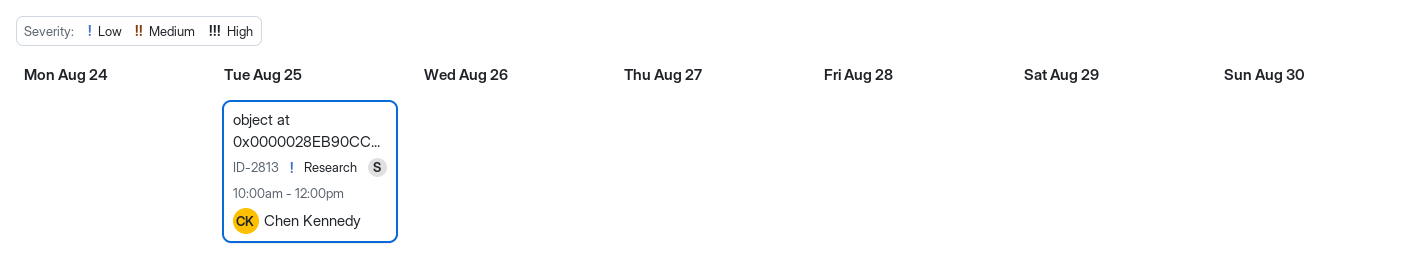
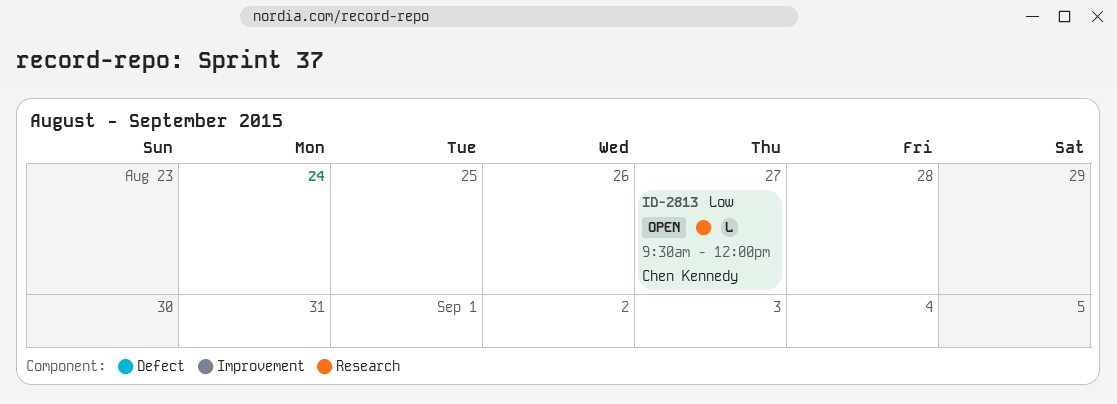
ID-2813, estimate: S -> L
ID-2813, day: Aug 25 -> Aug 27
ID-2813, begins: 10:00 -> 09:30

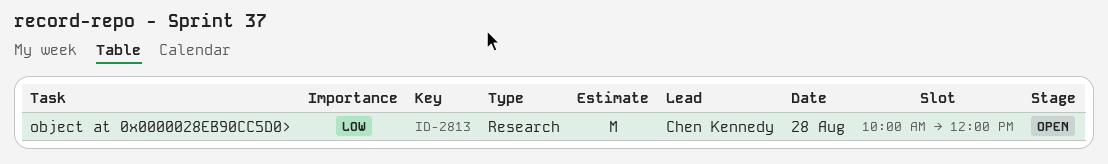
ID-2813, estimate: L -> M
ID-2813, day: Aug 27 -> Aug 28
ID-2813, begins: 09:30 -> 10:00

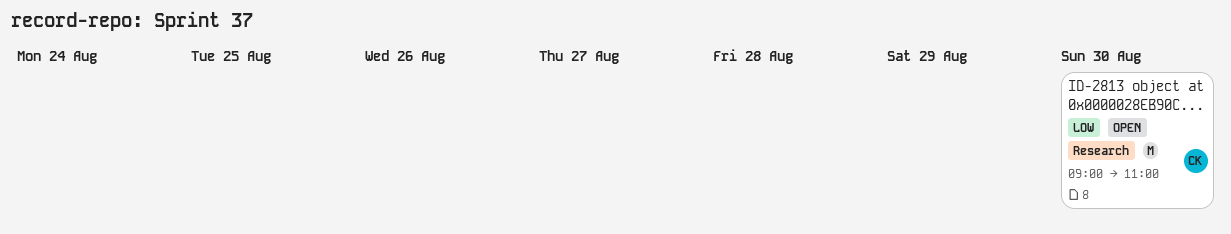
ID-2813, day: Aug 28 -> Aug 30
ID-2813, begins: 10:00 -> 09:00
ID-2813, ends: 12:00 -> 11:00

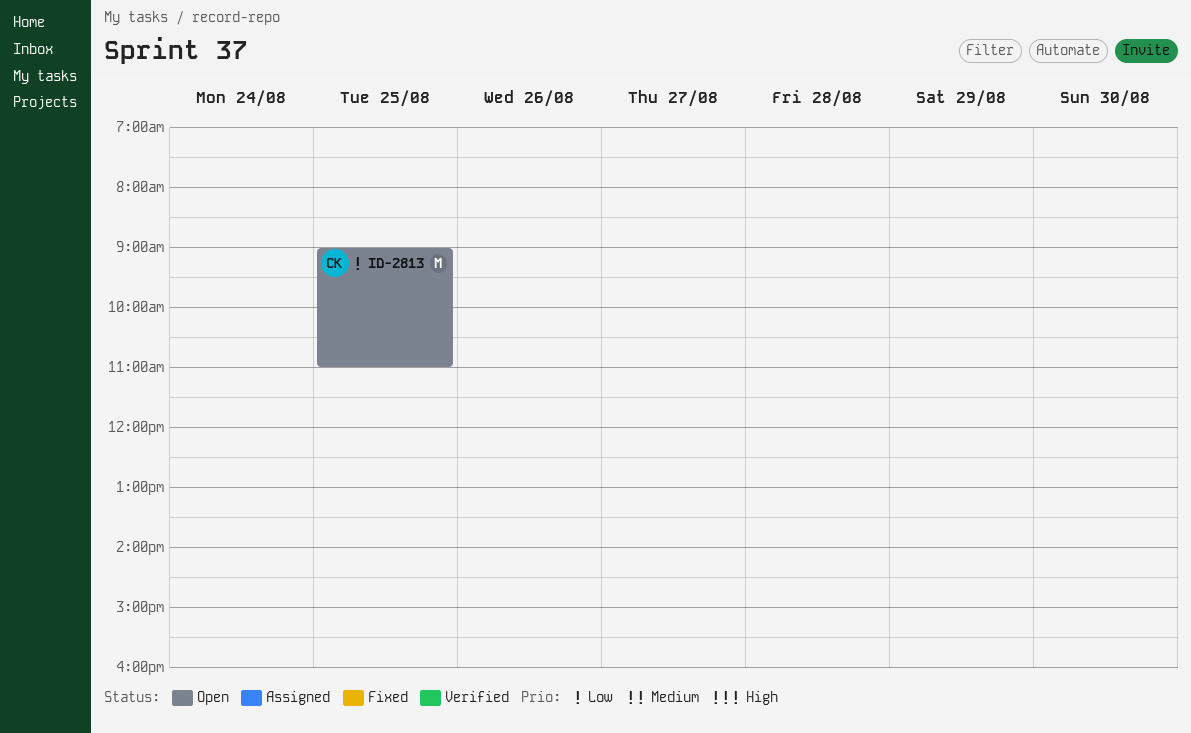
ID-2813, day: Aug 30 -> Aug 25

